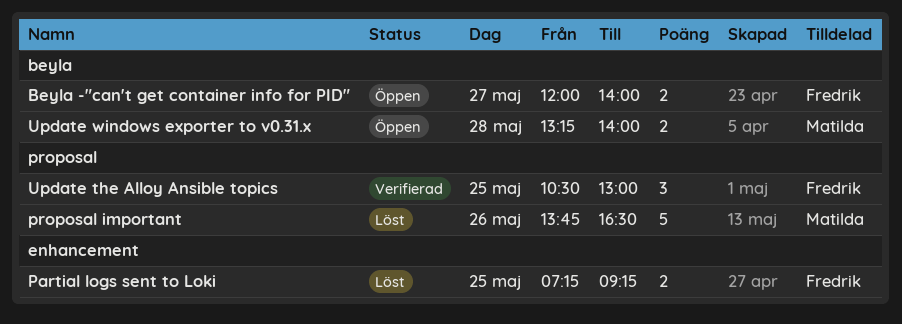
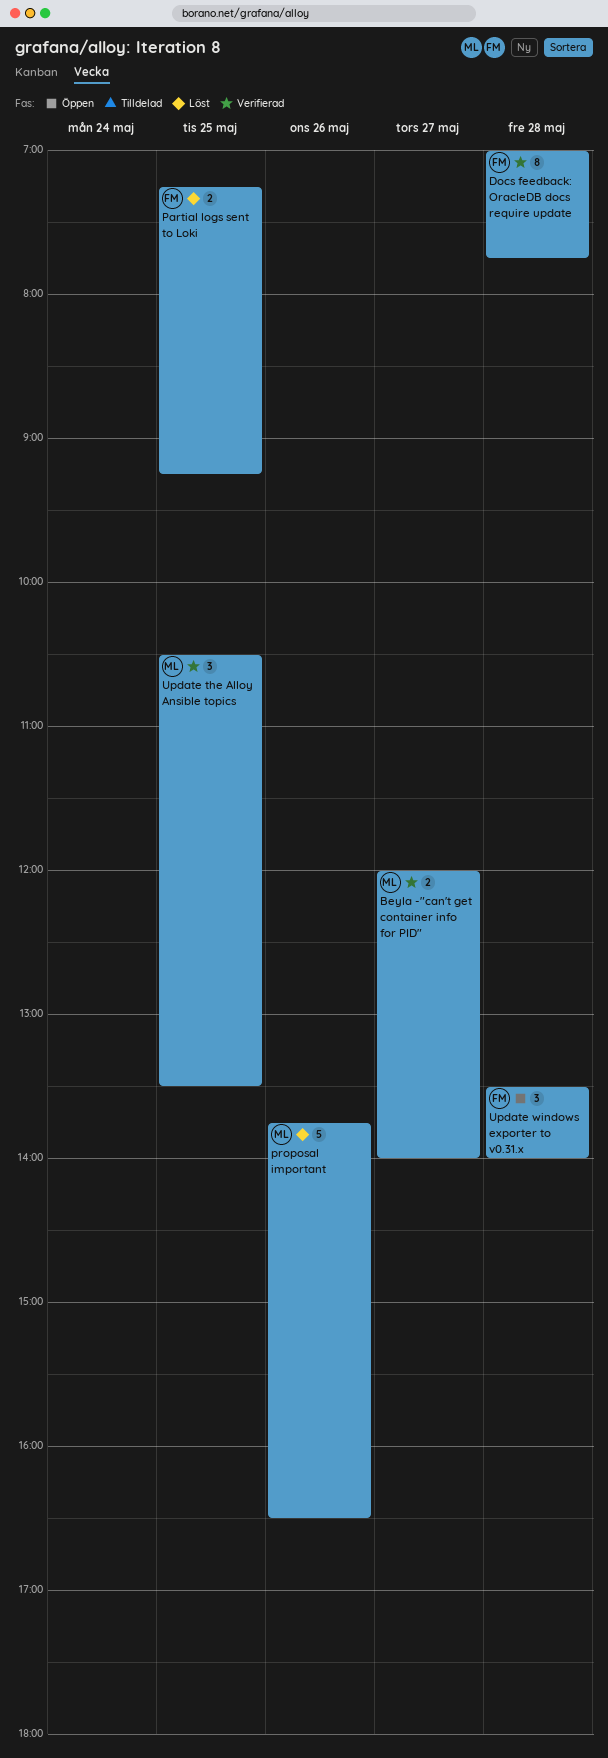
Beyla -"can't get container info for PID", status: Öppen -> Verifierad
Beyla -"can't get container info for PID", owner: Fredrik -> Matilda
Docs feedback: OracleDB docs require update: none -> present
Update the Alloy Ansible topics, owner: Fredrik -> Matilda
Update the Alloy Ansible topics, ends: 13:00 -> 13:30
Update windows exporter to v0.31.x, owner: Matilda -> Fredrik
Update windows exporter to v0.31.x, estimate: 2 -> 3
Update windows exporter to v0.31.x, begins: 13:15 -> 13:30

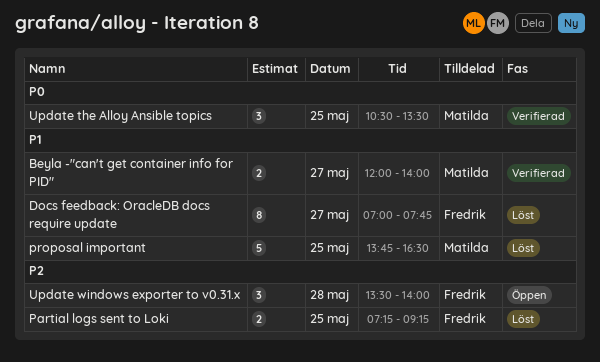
Docs feedback: OracleDB docs require update, status: Verifierad -> Löst
Docs feedback: OracleDB docs require update, day: May 28 -> May 27
proposal important, day: May 26 -> May 25

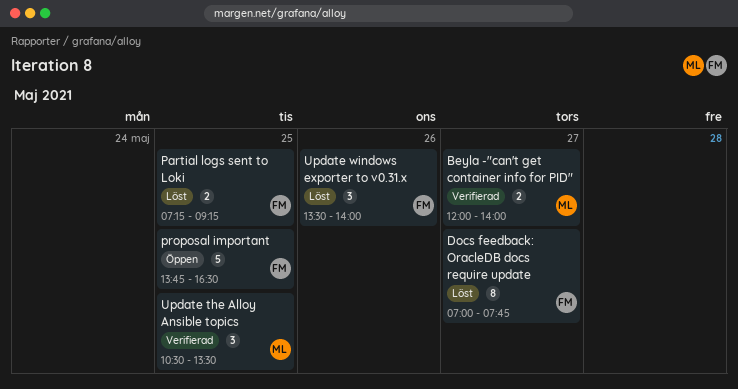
proposal important, status: Löst -> Öppen
proposal important, owner: Matilda -> Fredrik
Update windows exporter to v0.31.x, status: Öppen -> Löst
Update windows exporter to v0.31.x, day: May 28 -> May 26

